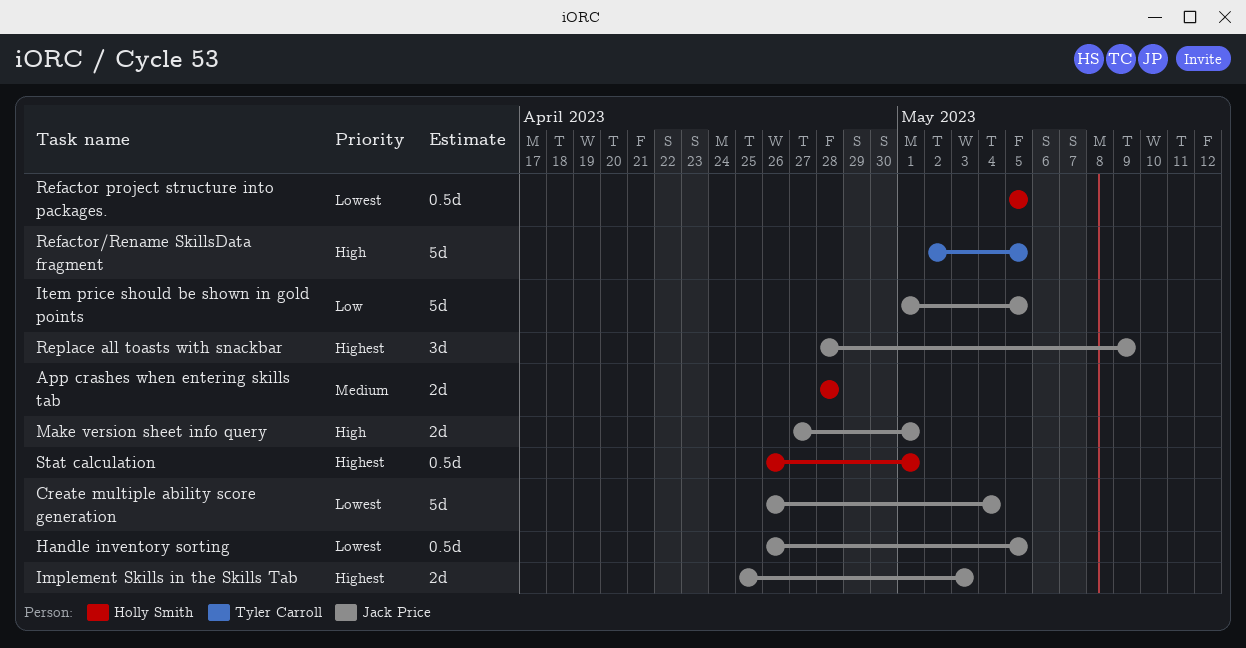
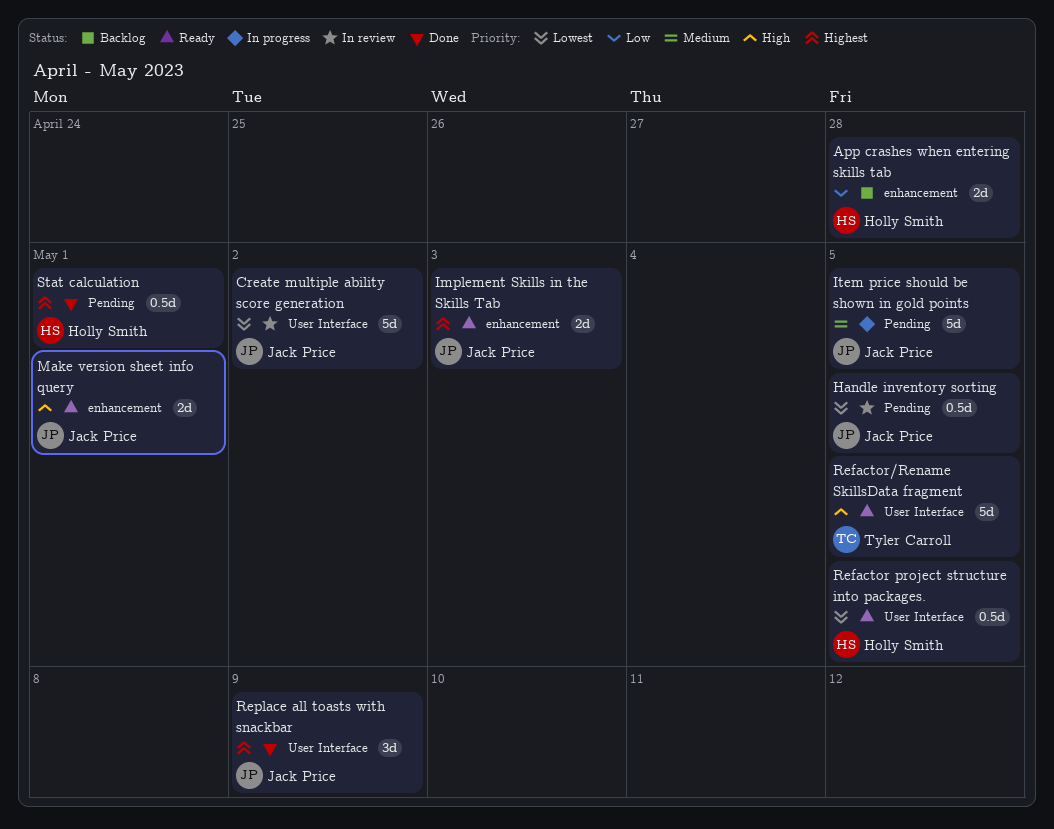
App crashes when entering skills tab, priority: Medium -> Low
Create multiple ability score generation, due: May 4 -> May 2
Item price should be shown in gold points, priority: Low -> Medium

